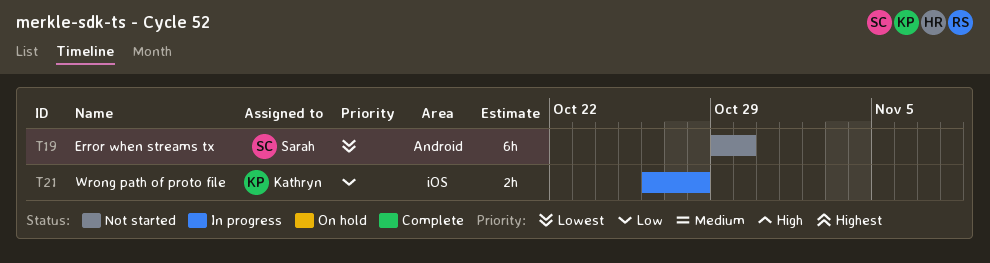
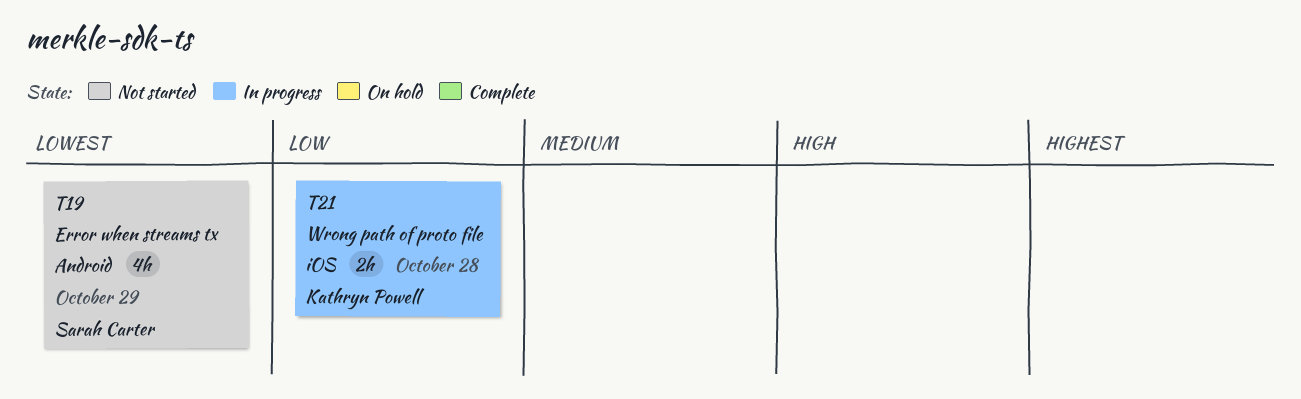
T19, estimate: 6h -> 4h
T19, due: Oct 30 -> Oct 29

